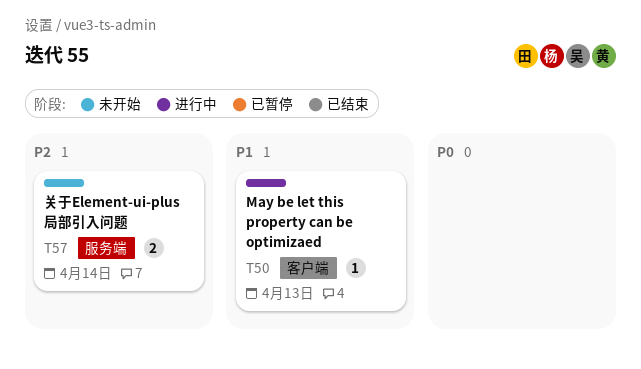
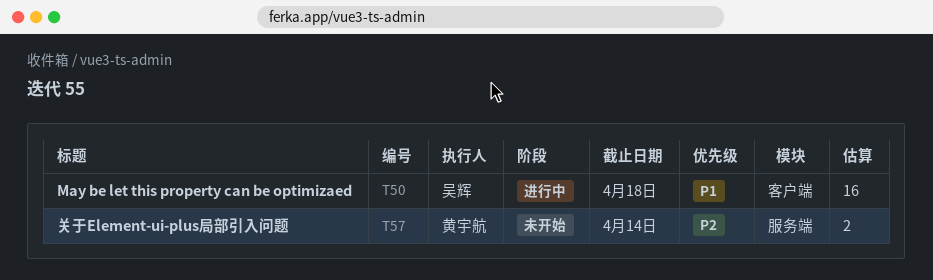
T50, estimate: 1 -> 16
T50, due: Apr 13 -> Apr 18

